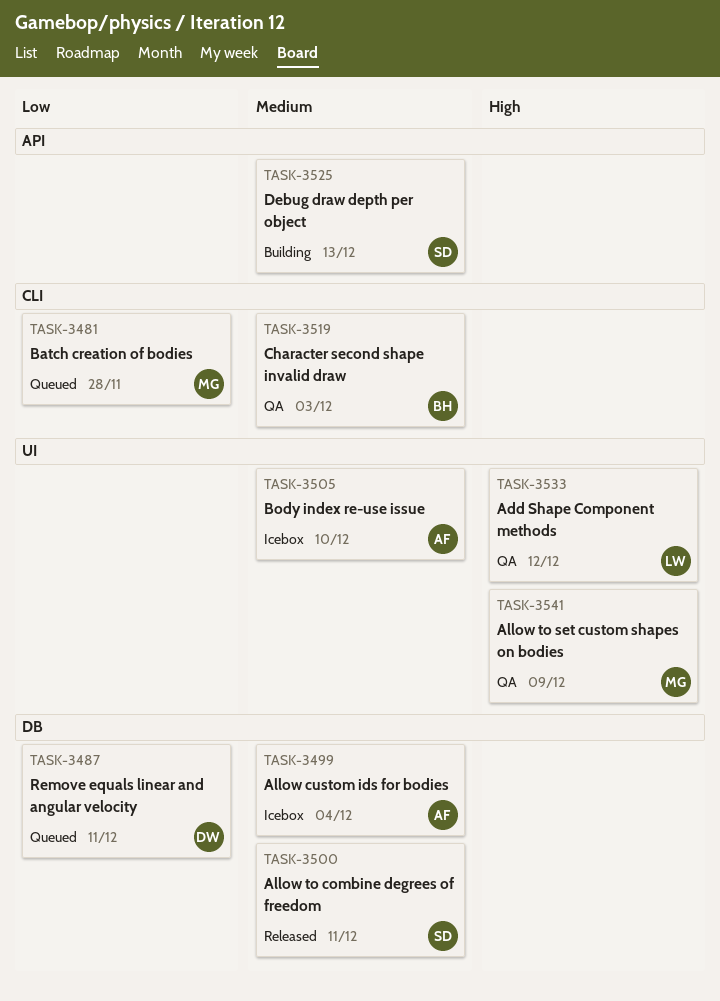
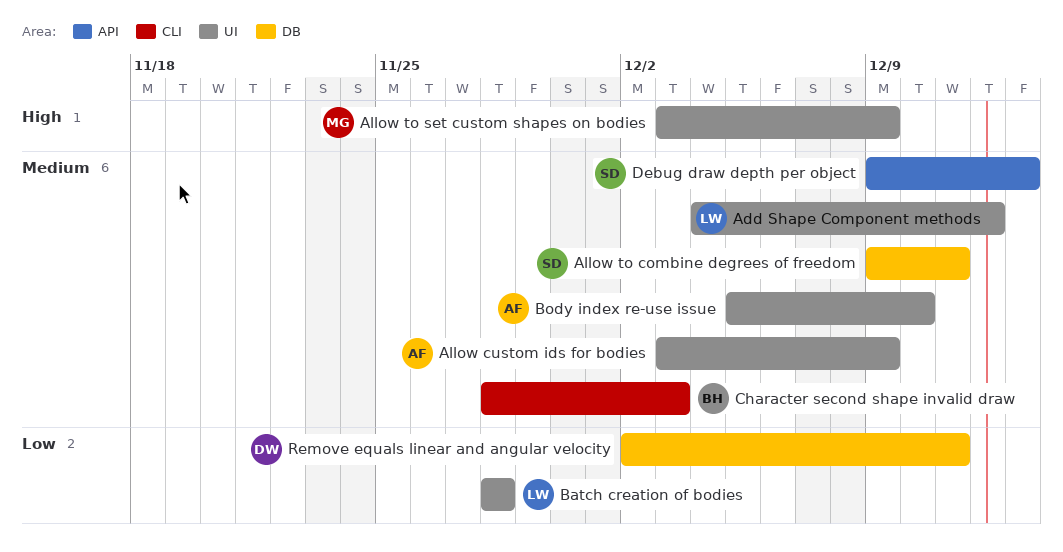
Add Shape Component methods, priority: High -> Medium
Allow custom ids for bodies, label: DB -> UI
Allow custom ids for bodies, due: Dec 4 -> Dec 9
Batch creation of bodies, owner: MG -> LW
Batch creation of bodies, label: CLI -> UI

